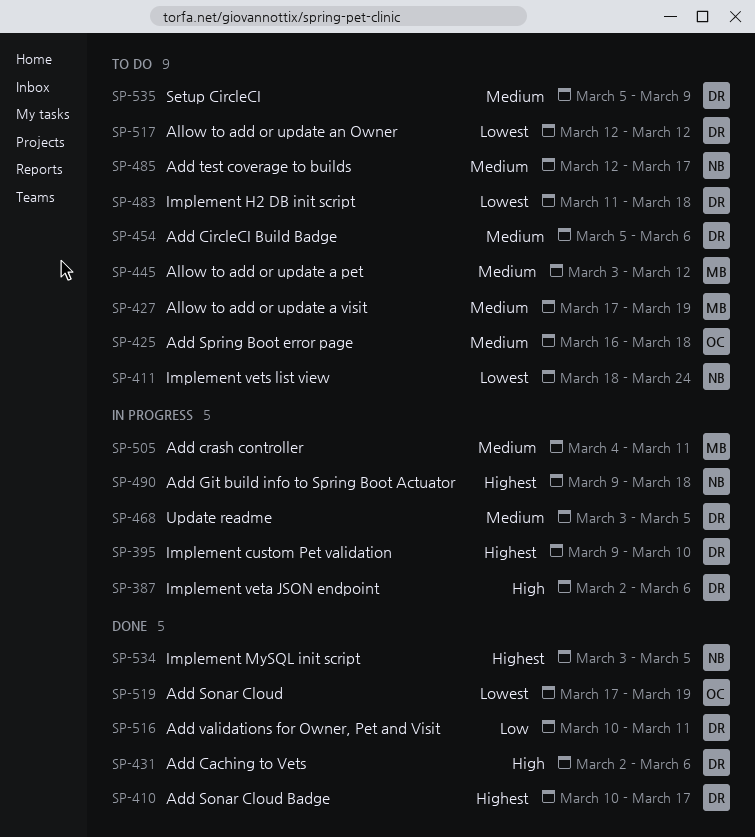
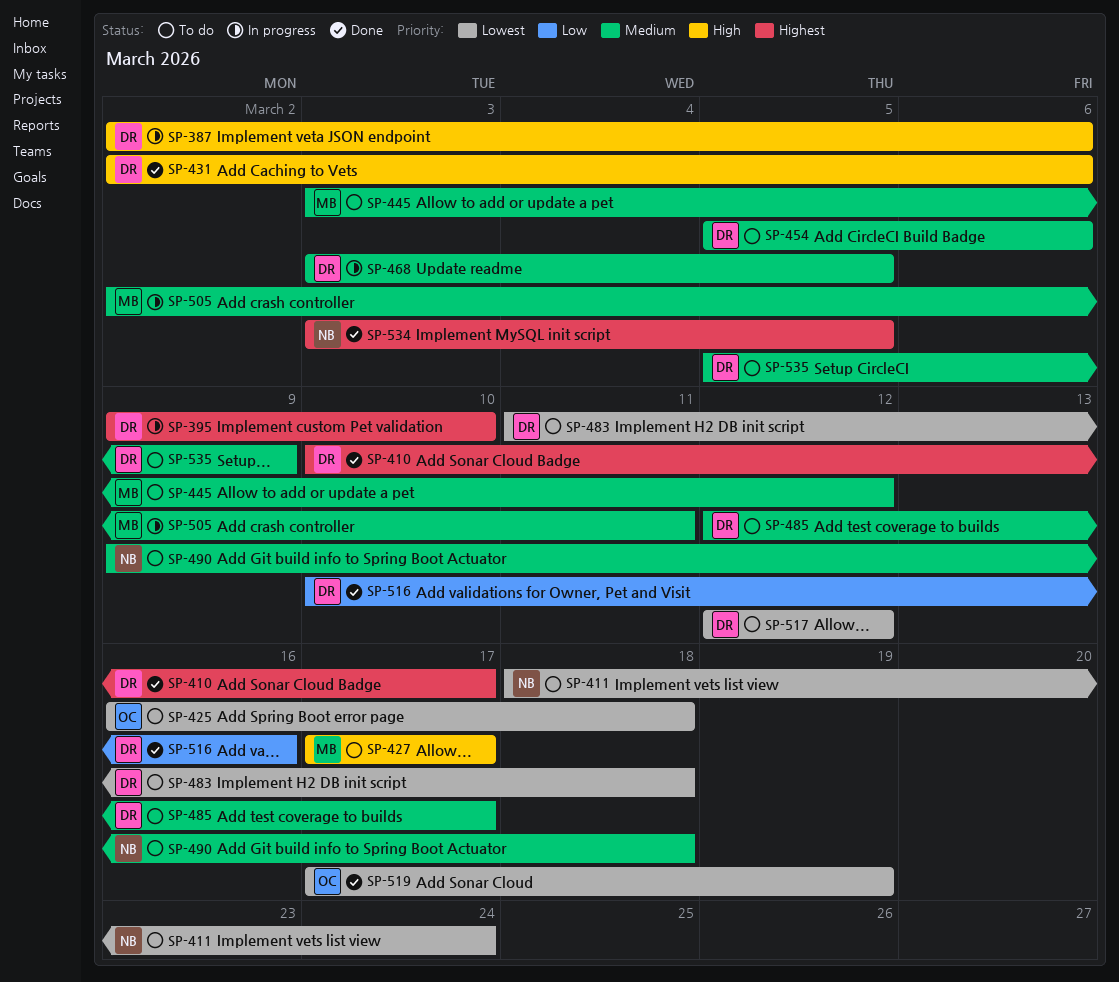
SP-425, priority: Medium -> Lowest
SP-427, priority: Medium -> High
SP-427, due: Mar 19 -> Mar 17
SP-485, owner: NB -> DR
SP-490, status: In progress -> To do
SP-490, priority: Highest -> Medium
SP-505, start: Mar 4 -> Mar 2
SP-516, due: Mar 11 -> Mar 16

